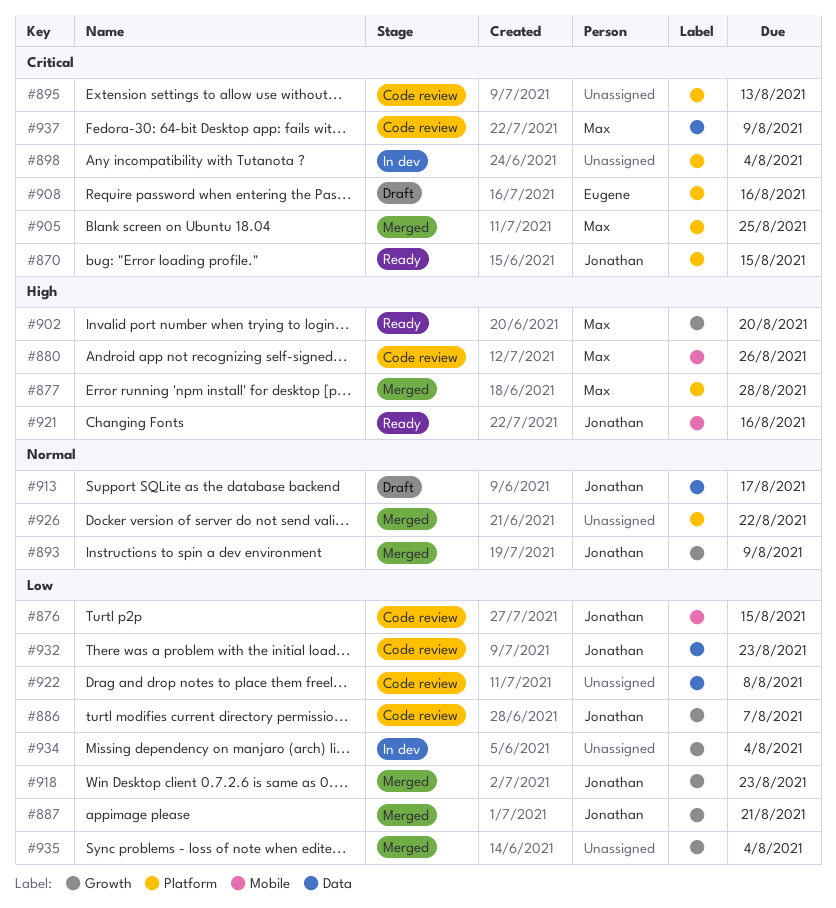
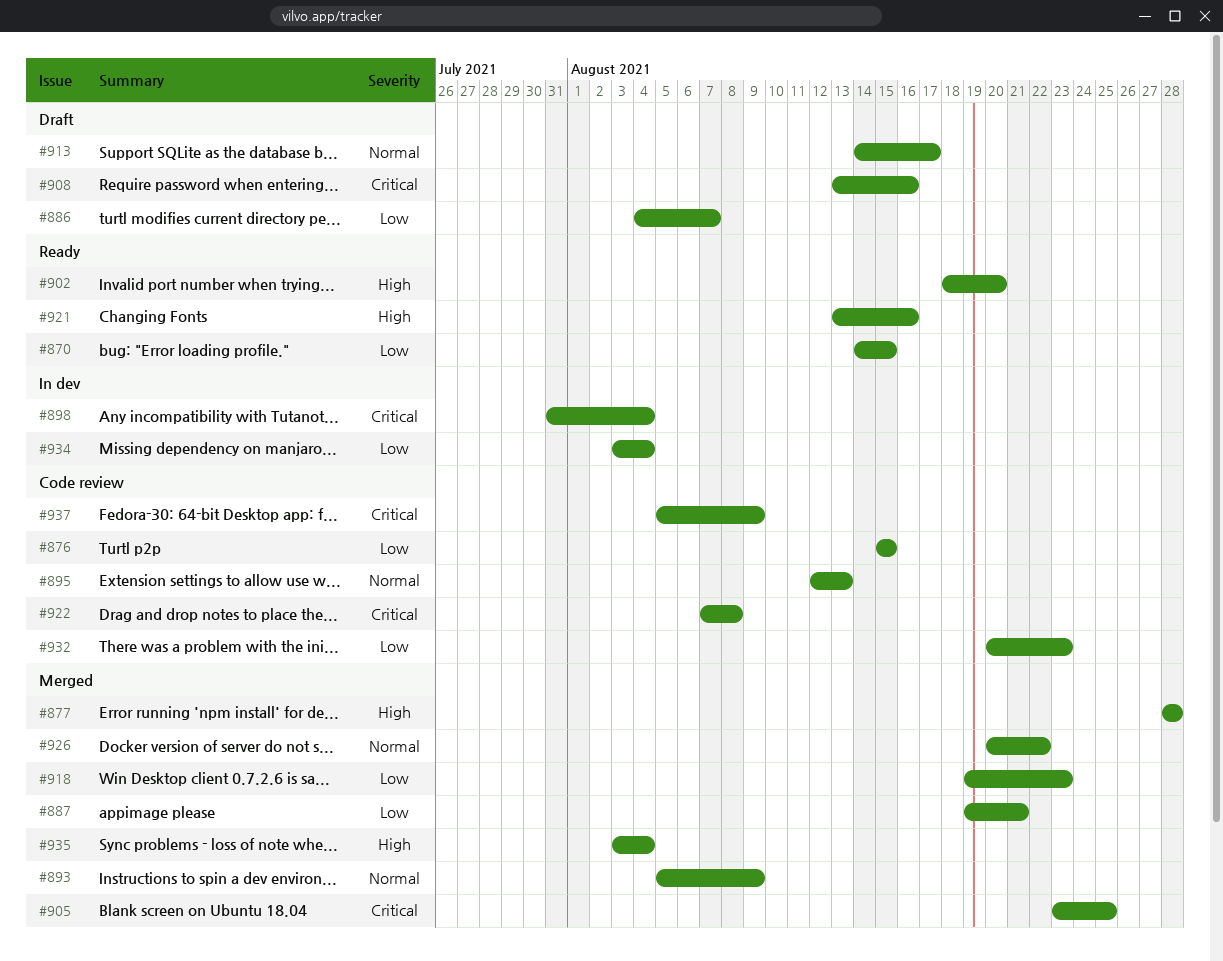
#870, priority: Critical -> Low
#880: present -> none
#886, status: Code review -> Draft
#895, priority: Critical -> Normal
#922, priority: Low -> Critical
#935, priority: Low -> High

